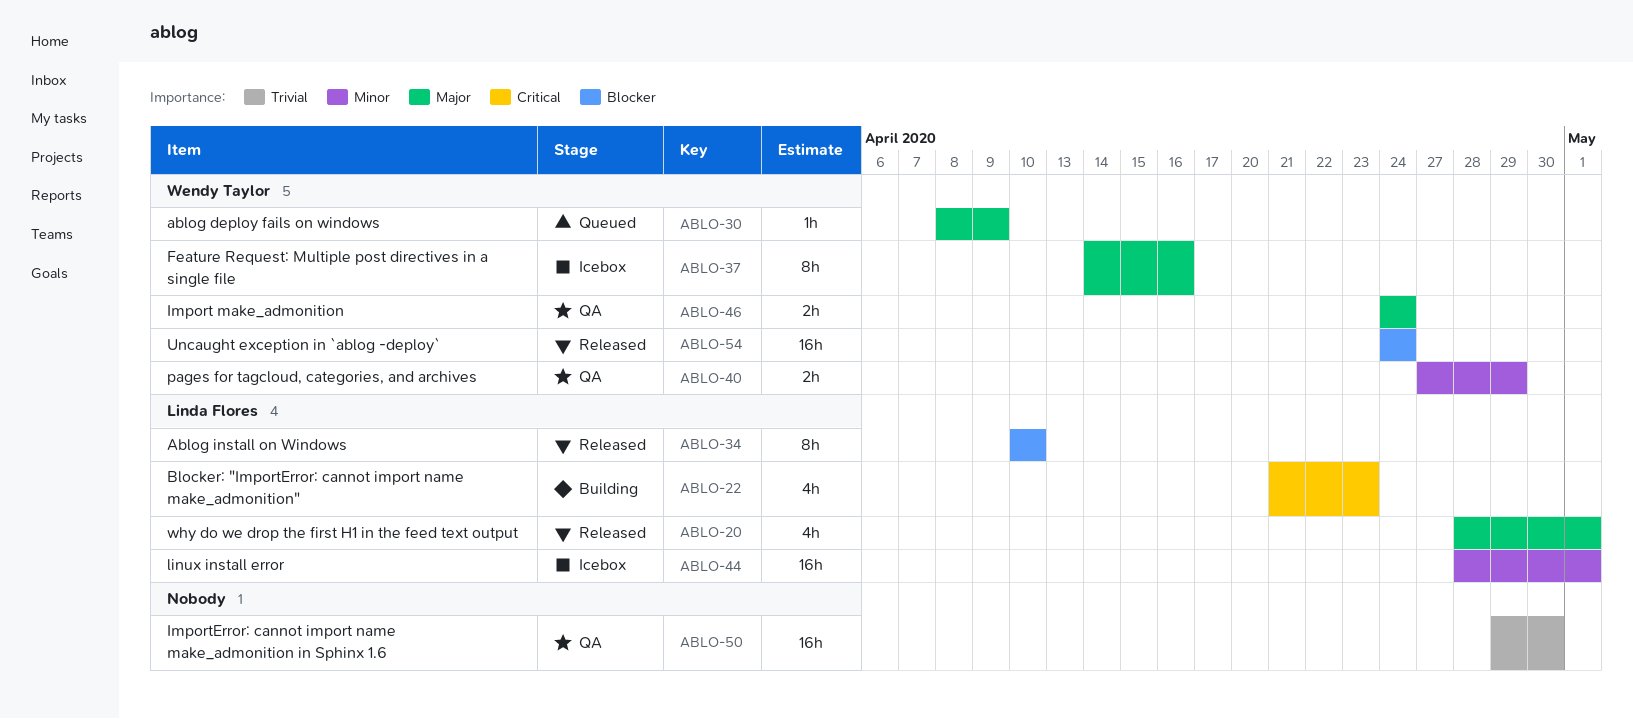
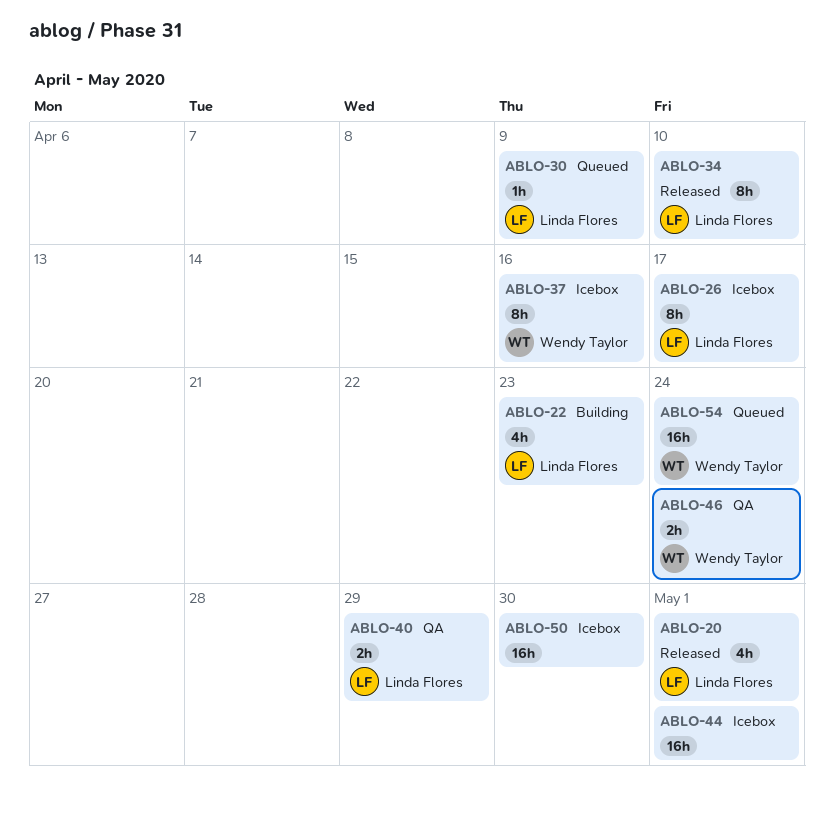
ABLO-26: none -> present
ABLO-30, owner: Wendy Taylor -> Linda Flores
ABLO-40, owner: Wendy Taylor -> Linda Flores
ABLO-44, owner: Linda Flores -> none
ABLO-50, status: QA -> Icebox
ABLO-54, status: Released -> Queued

